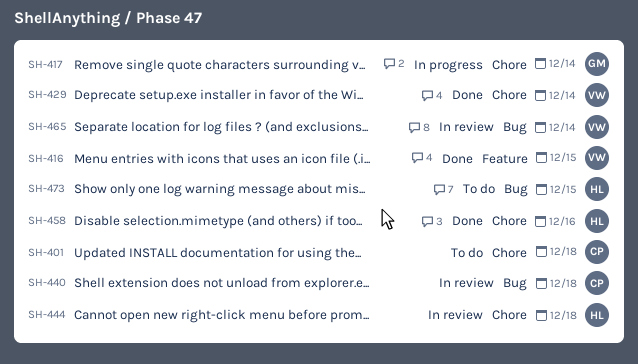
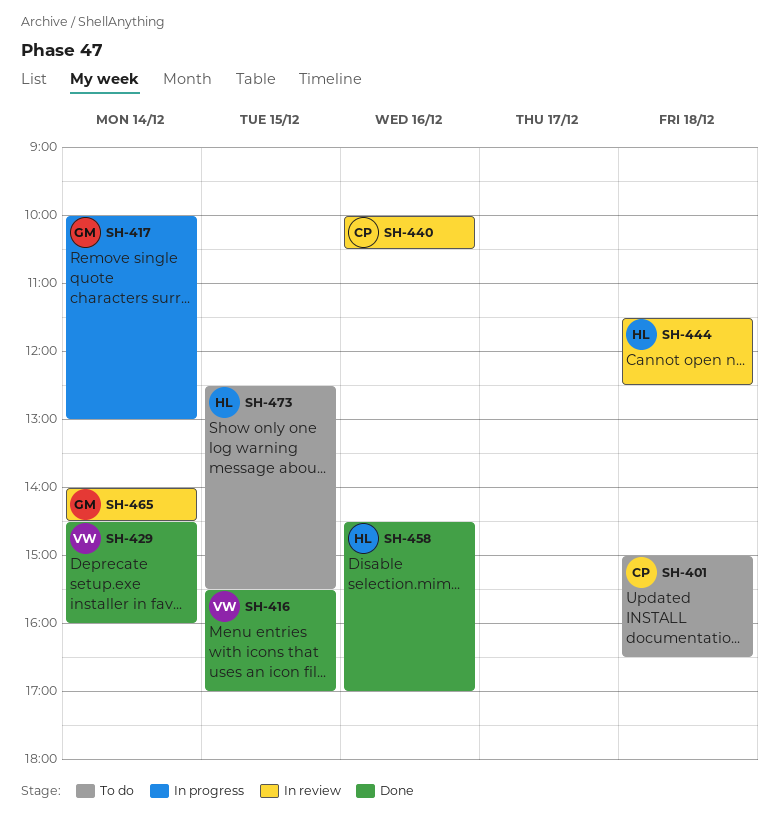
SH-440, day: Dec 18 -> Dec 16
SH-465, owner: VW -> GM

